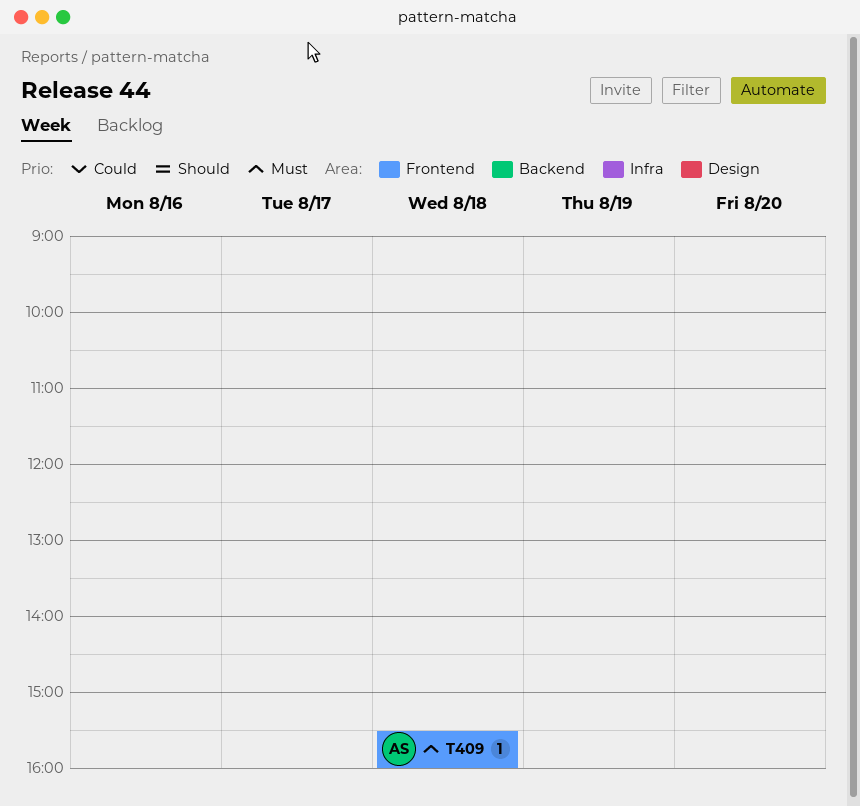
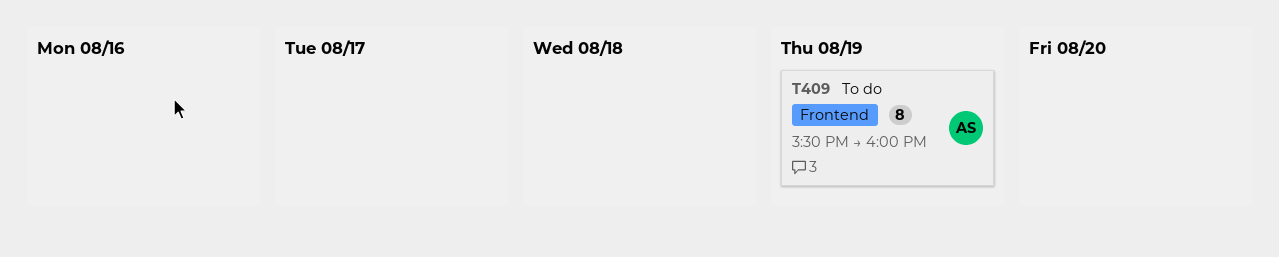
T409, estimate: 1 -> 8
T409, day: Aug 18 -> Aug 19

